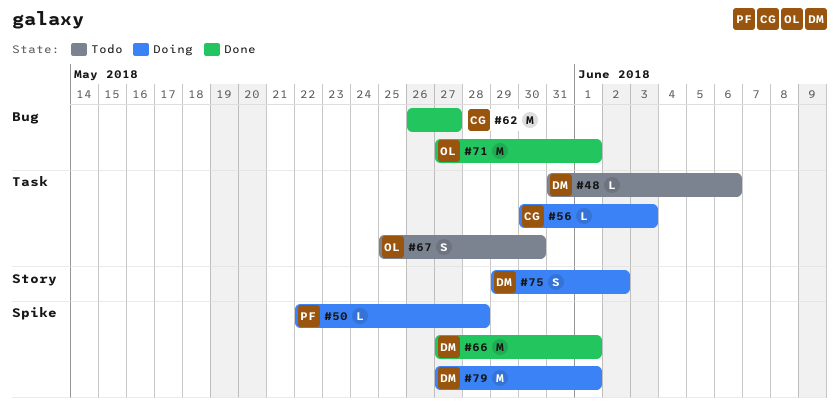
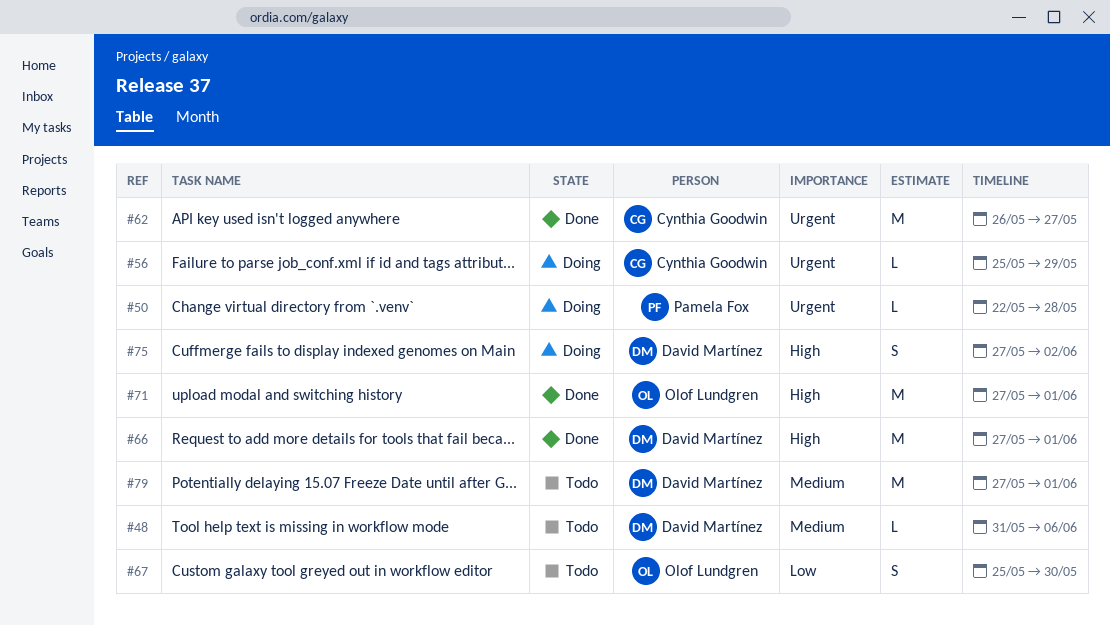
#56, start: May 30 -> May 25
#56, due: Jun 3 -> May 29
#75, start: May 29 -> May 27
#79, status: Doing -> Todo

